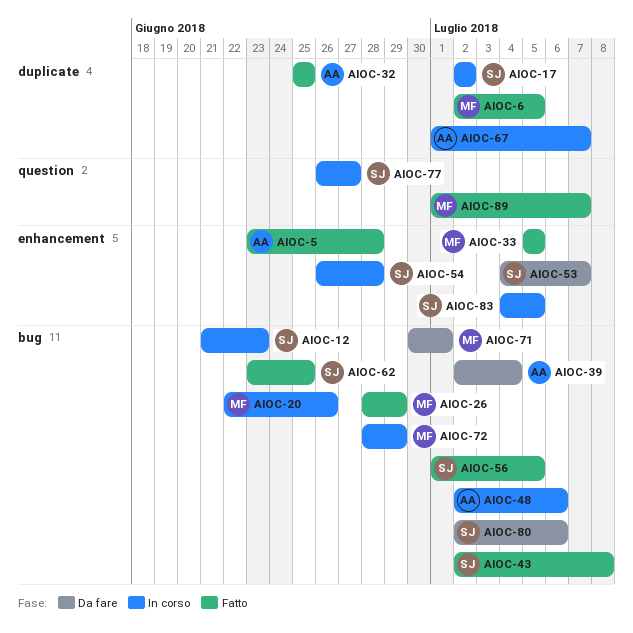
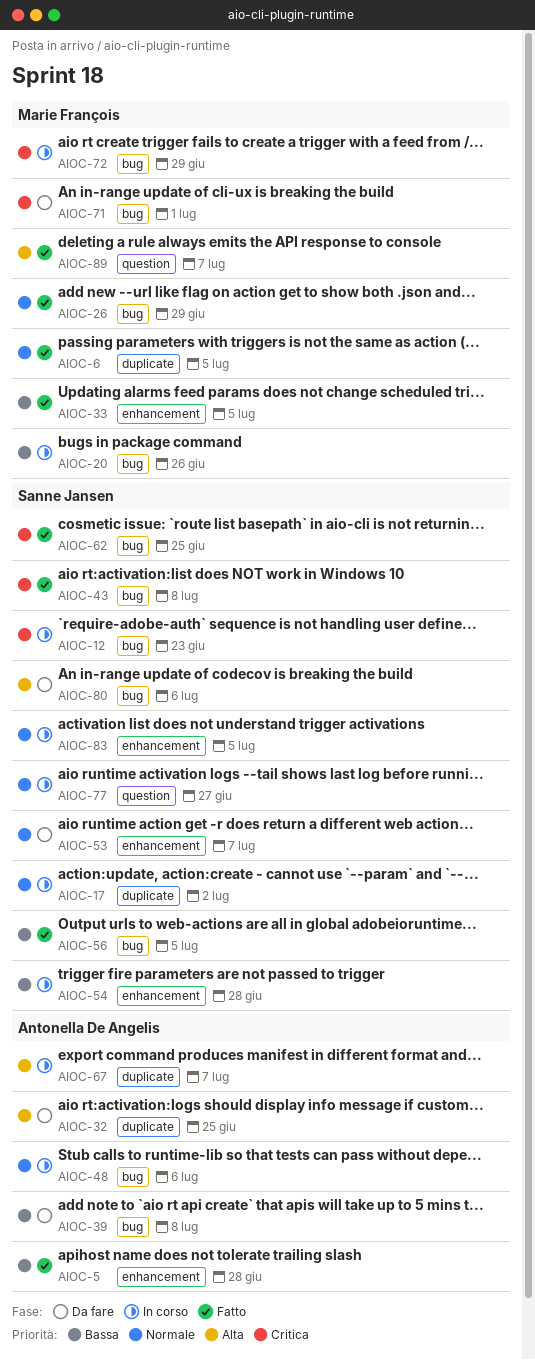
AIOC-32, status: Fatto -> Da fare
AIOC-39, due: Jul 4 -> Jul 8

